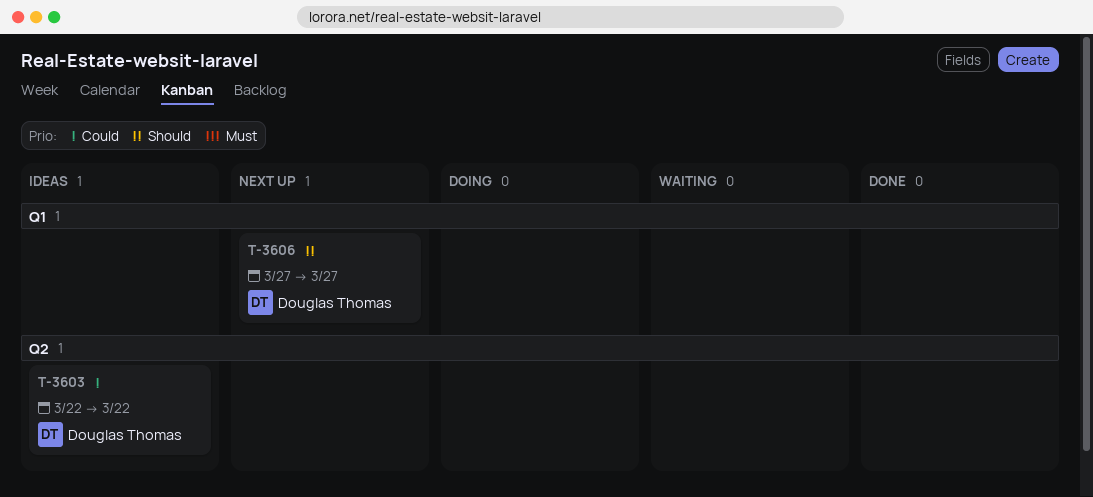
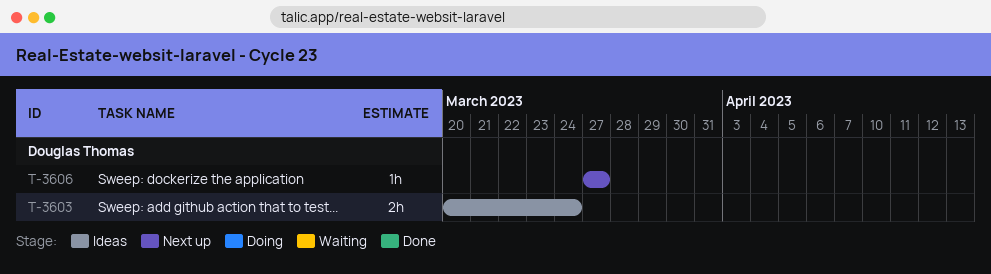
T-3603, start: Mar 22 -> Mar 20
T-3603, due: Mar 22 -> Mar 24

